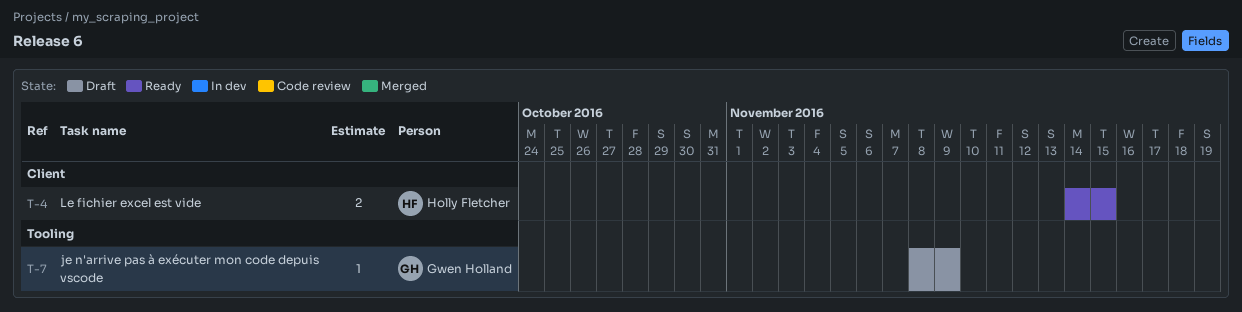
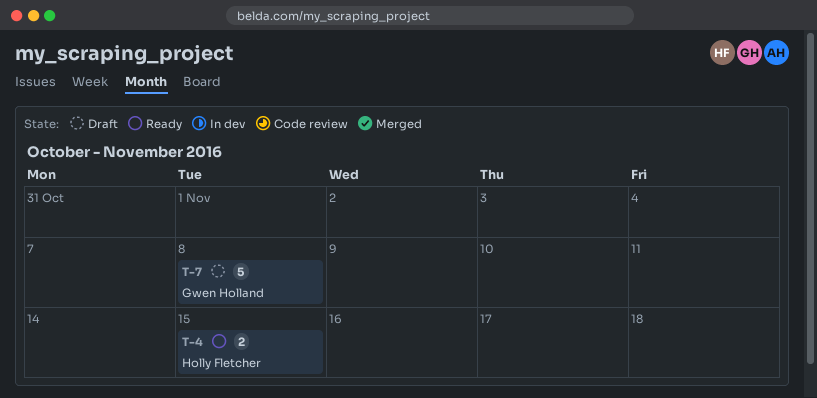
T-7, estimate: 1 -> 5
T-7, due: Nov 9 -> Nov 8

